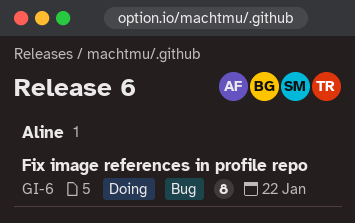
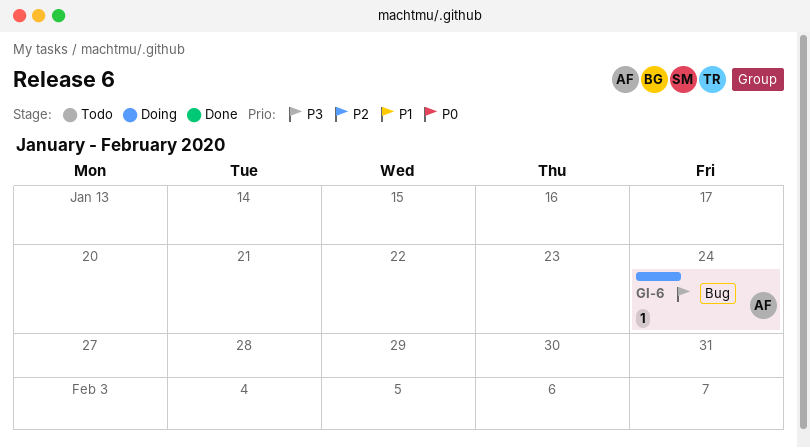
GI-6, estimate: 8 -> 1
GI-6, due: Jan 22 -> Jan 24

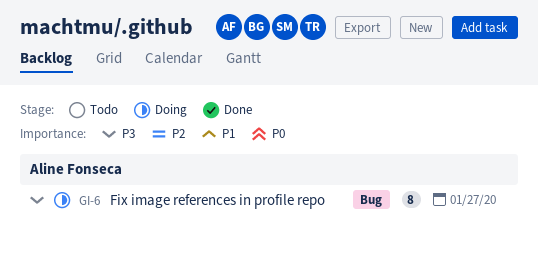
GI-6, estimate: 1 -> 8
GI-6, due: Jan 24 -> Jan 27

